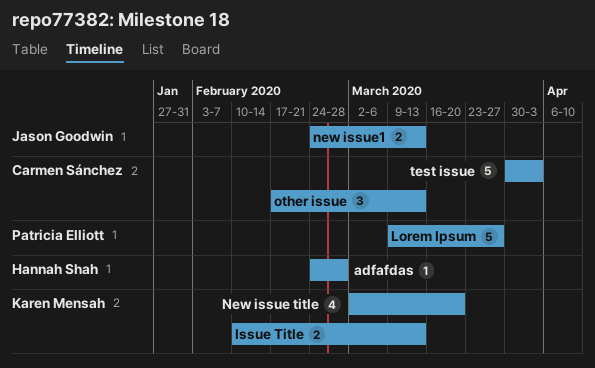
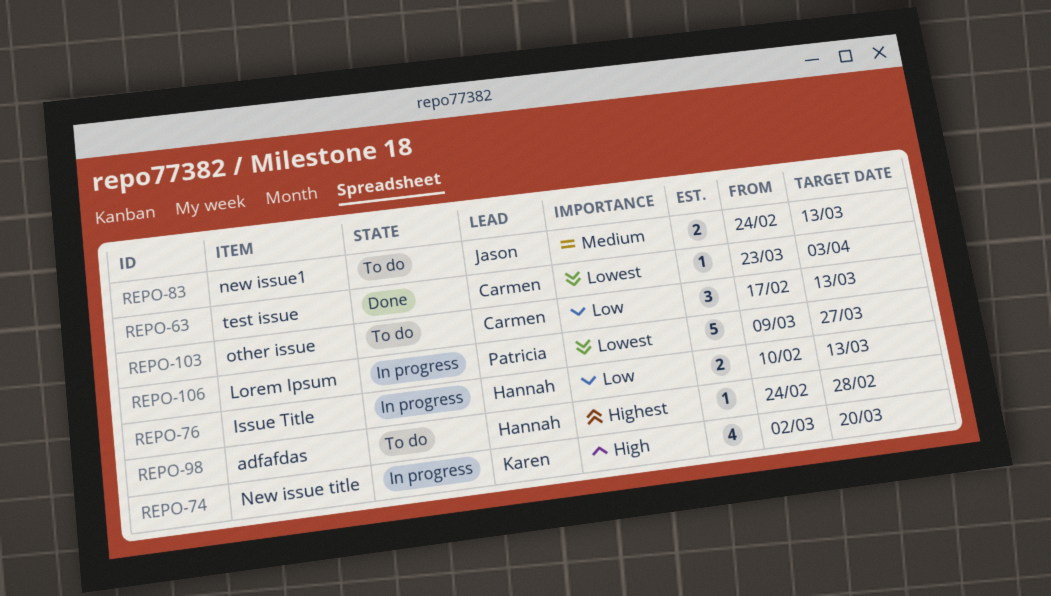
Issue Title, owner: Karen Mensah -> Hannah Shah
test issue, estimate: 5 -> 1
test issue, start: Mar 30 -> Mar 23

